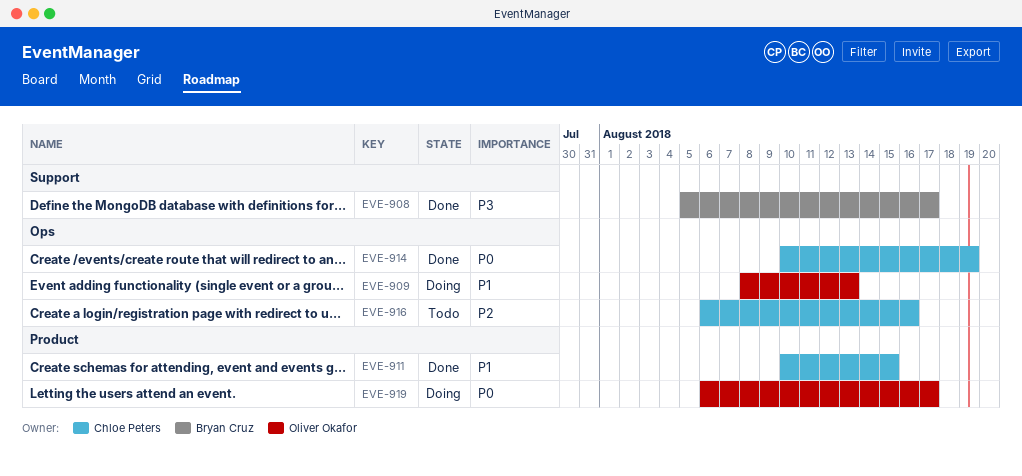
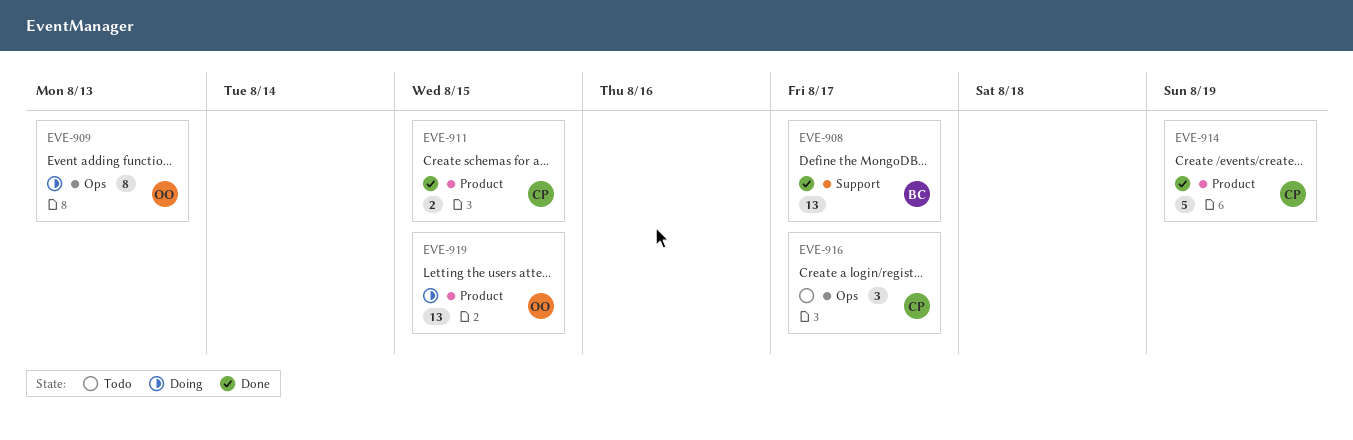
EVE-914, label: Ops -> Product
EVE-916, due: Aug 16 -> Aug 17
EVE-919, due: Aug 17 -> Aug 15

